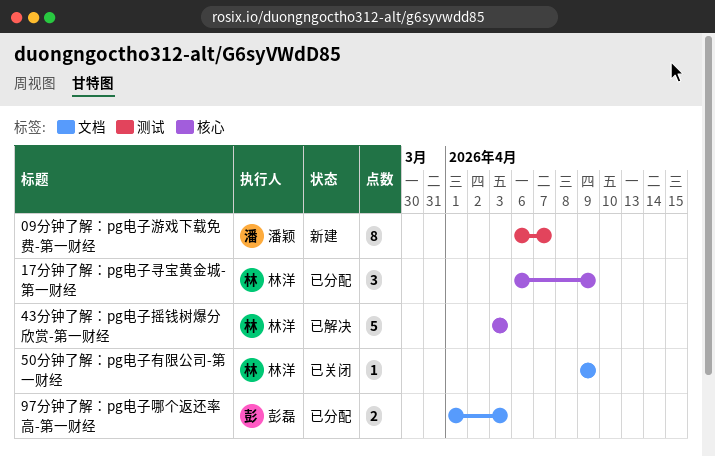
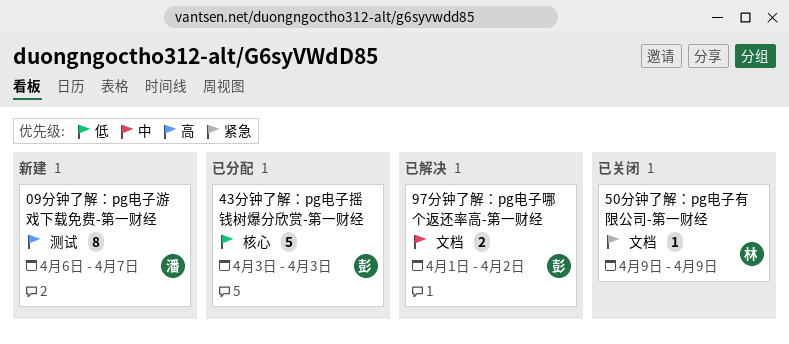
17分钟了解：pg电子寻宝黄金城-第一财经: present -> none
43分钟了解：pg电子摇钱树爆分欣赏-第一财经, status: 已解决 -> 已分配
43分钟了解：pg电子摇钱树爆分欣赏-第一财经, owner: 林洋 -> 彭磊
97分钟了解：pg电子哪个返还率高-第一财经, status: 已分配 -> 已解决
97分钟了解：pg电子哪个返还率高-第一财经, due: Apr 3 -> Apr 2

